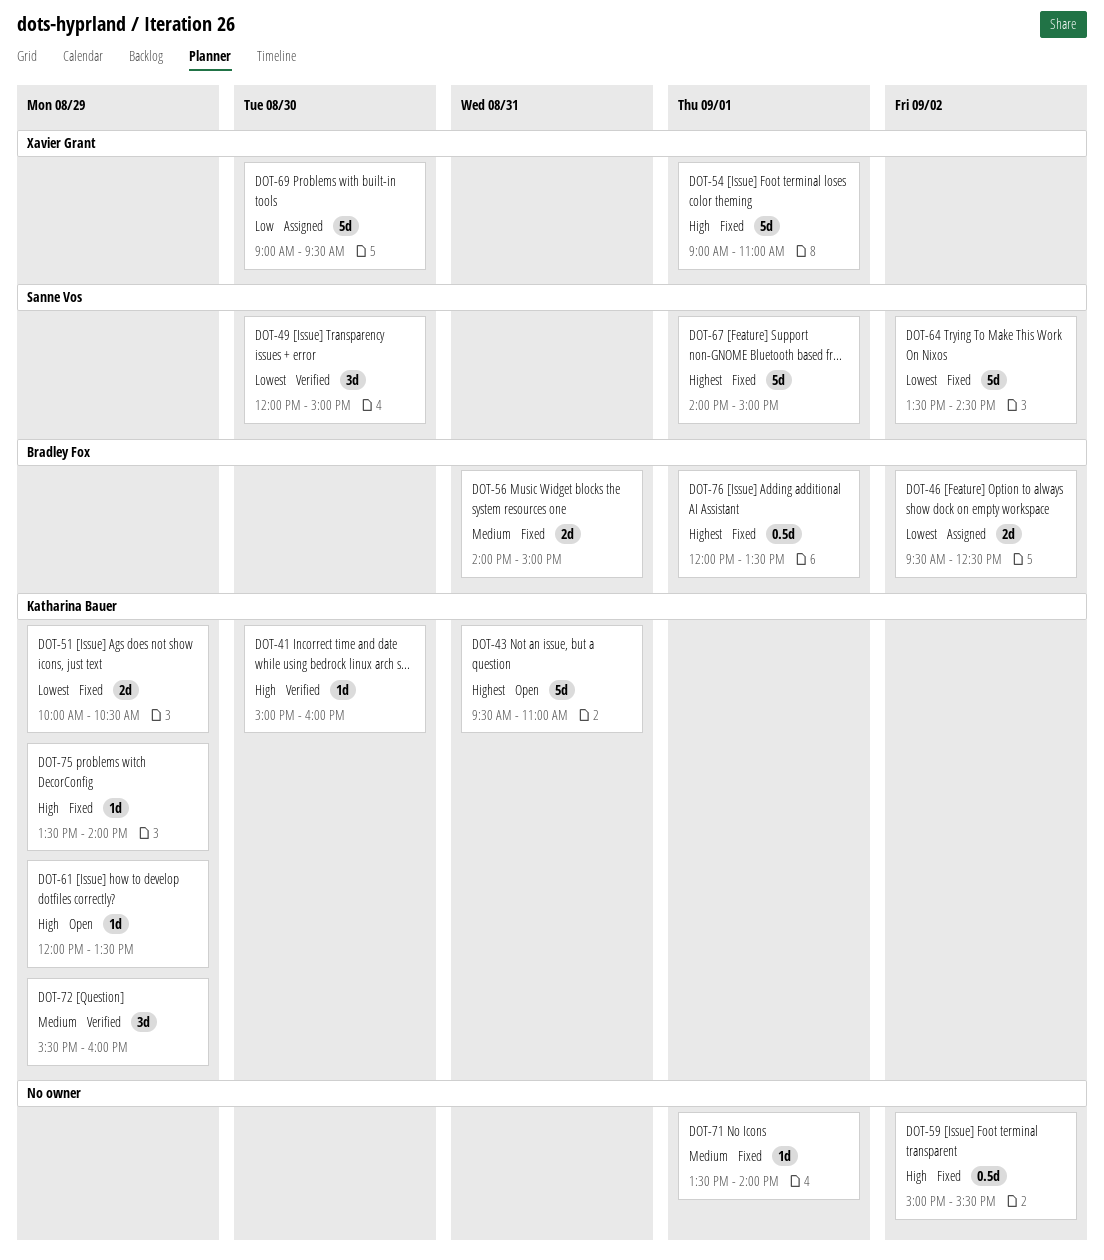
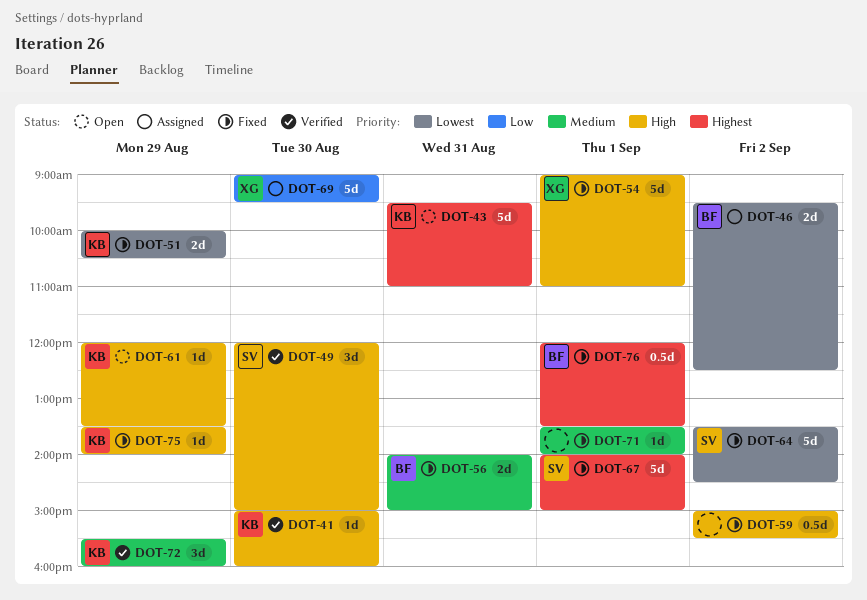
DOT-49, priority: Lowest -> High

